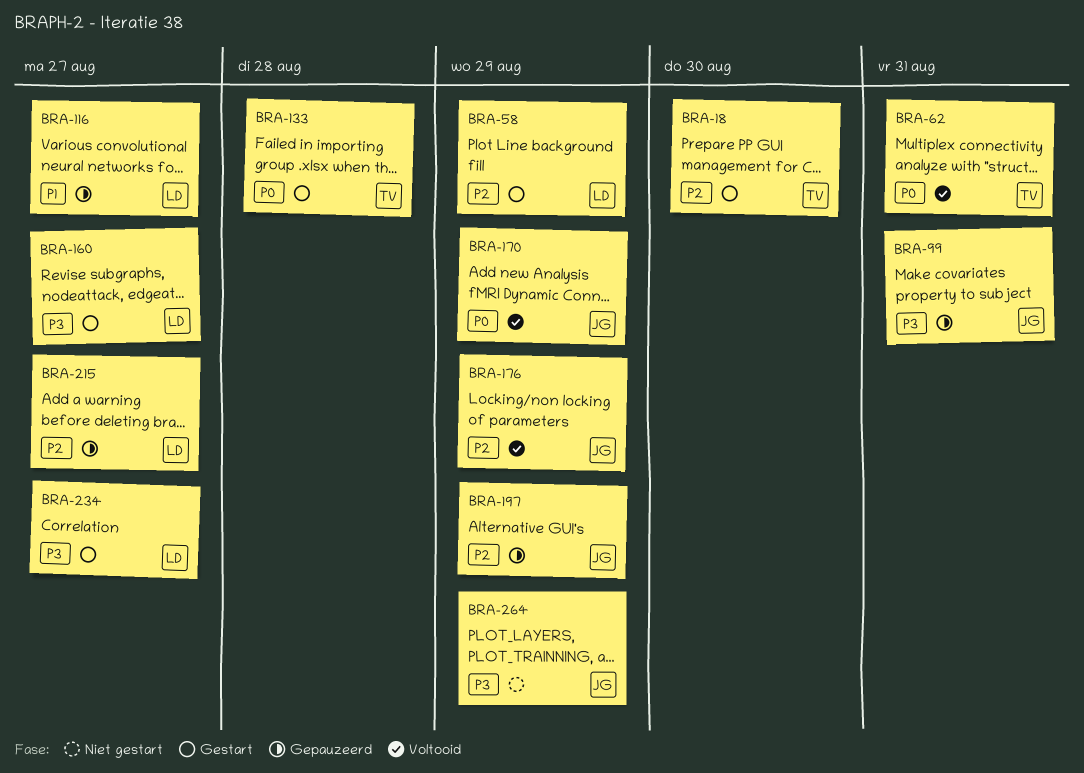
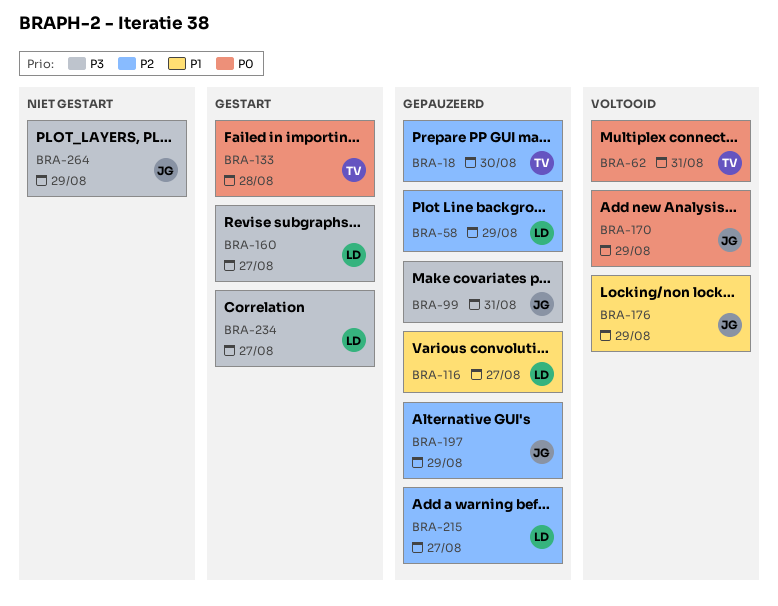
BRA-18, status: Gestart -> Gepauzeerd
BRA-58, status: Gestart -> Gepauzeerd
BRA-176, priority: P2 -> P1

